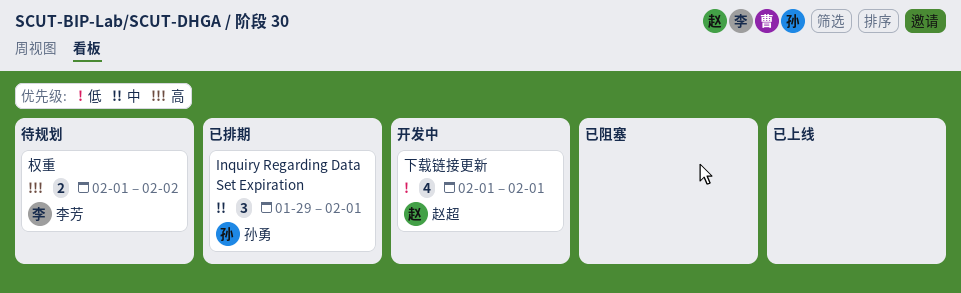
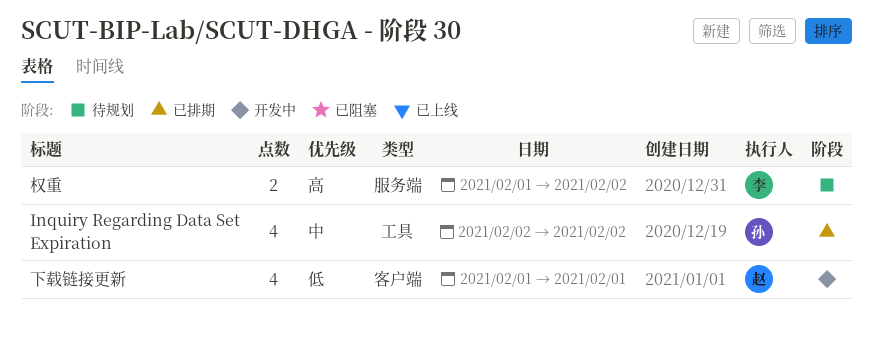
Inquiry Regarding Data Set Expiration, estimate: 3 -> 4
Inquiry Regarding Data Set Expiration, start: Jan 29 -> Feb 2
Inquiry Regarding Data Set Expiration, due: Feb 1 -> Feb 2

